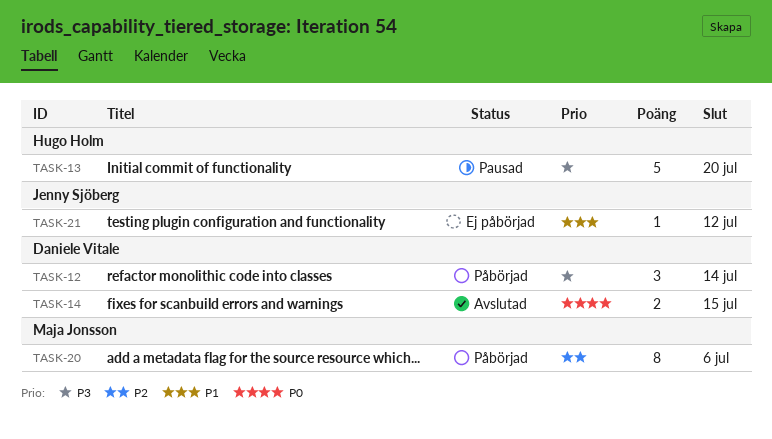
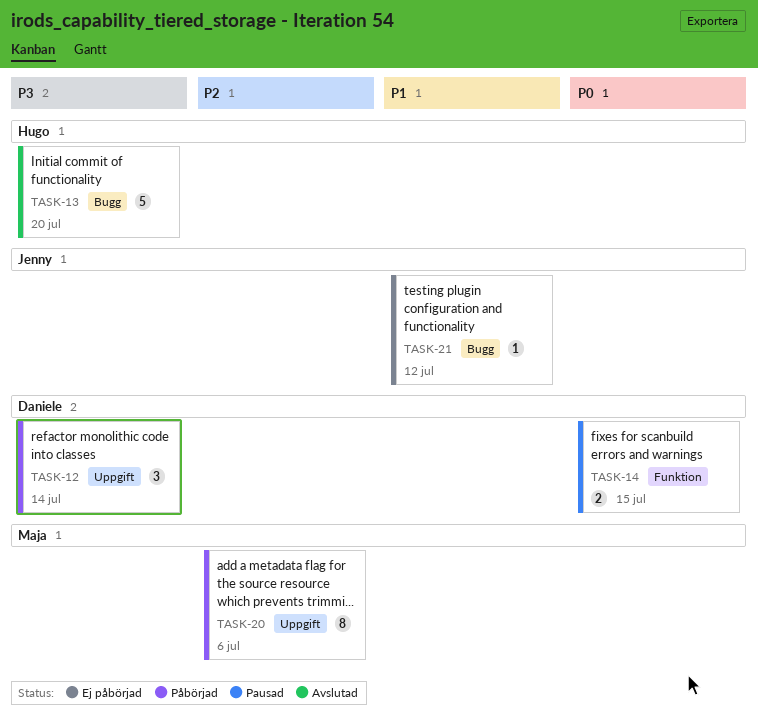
TASK-13, status: Pausad -> Avslutad
TASK-14, status: Avslutad -> Pausad

